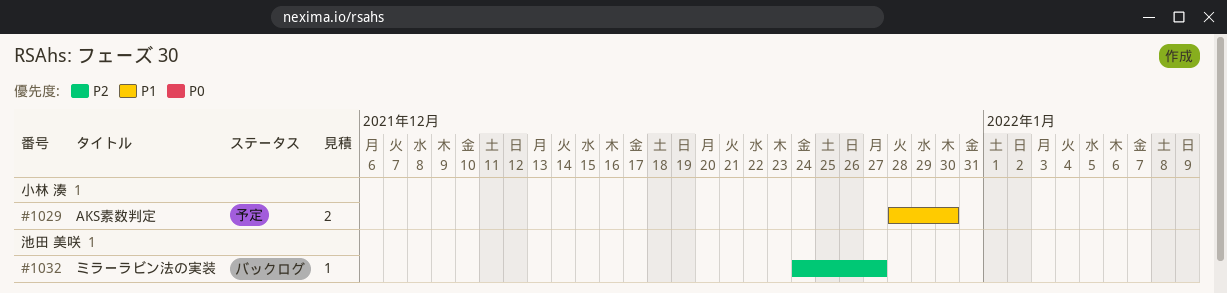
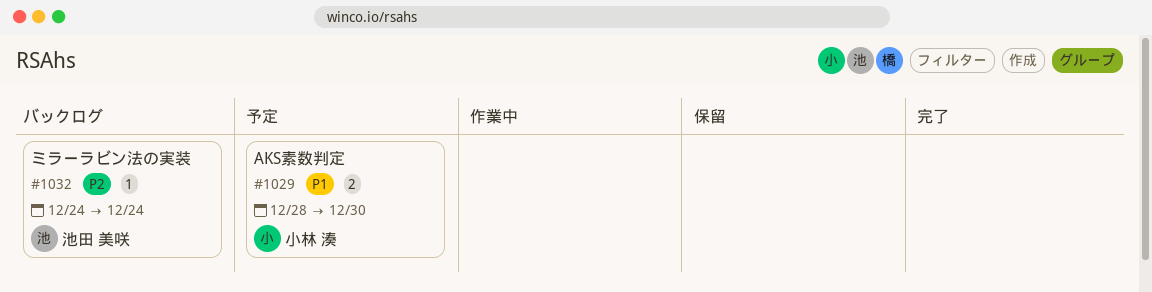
#1032, due: Dec 27 -> Dec 24

